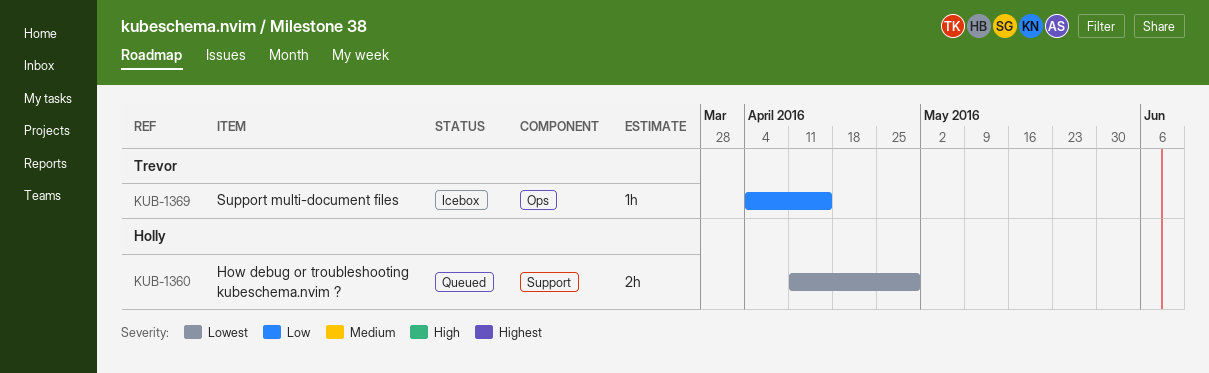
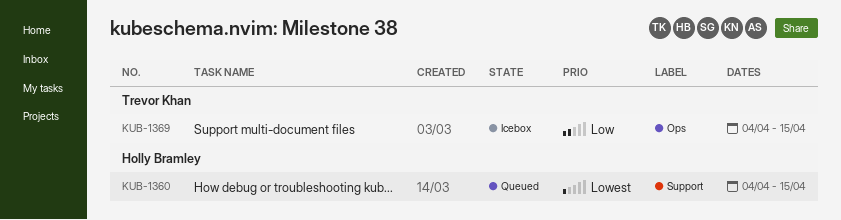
KUB-1360, start: Apr 11 -> Apr 4
KUB-1360, due: Apr 29 -> Apr 15

